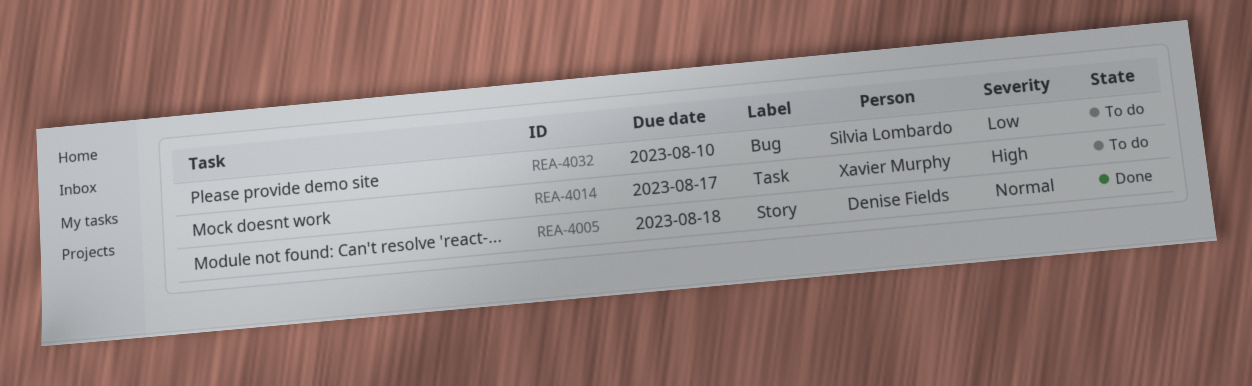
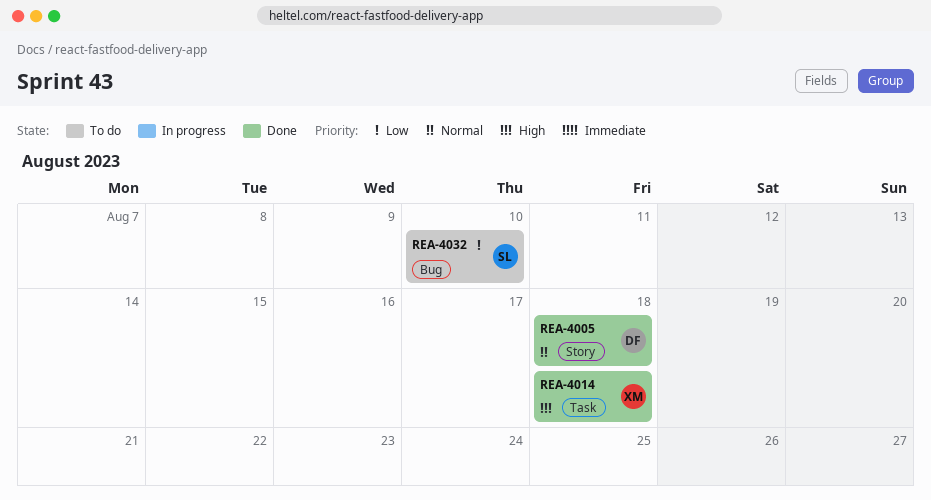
REA-4014, status: To do -> Done
REA-4014, due: Aug 17 -> Aug 18

